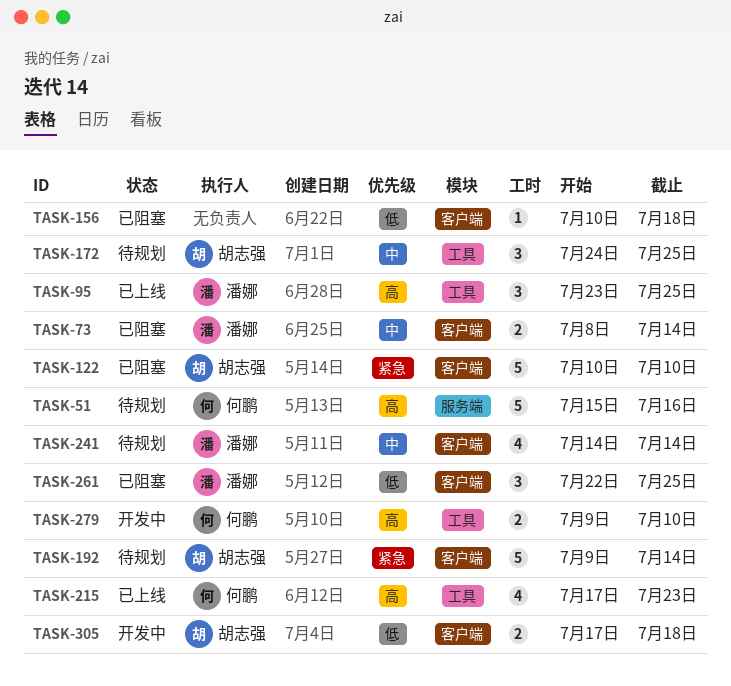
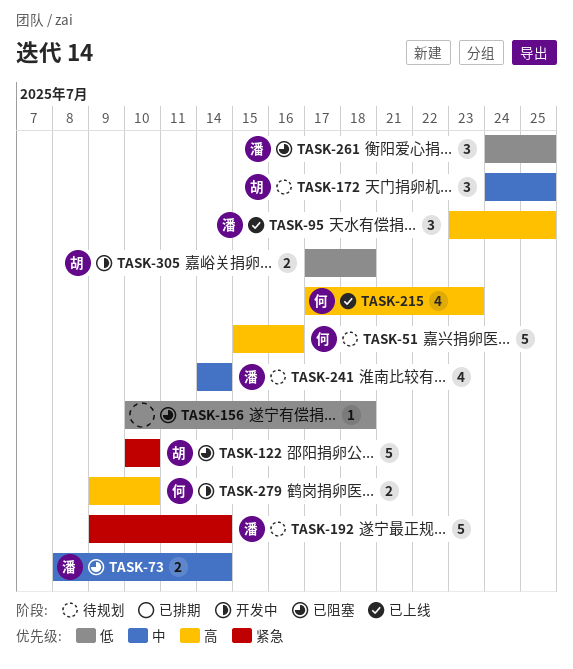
TASK-192, owner: 胡志强 -> 潘娜
TASK-261, start: Jul 22 -> Jul 24

